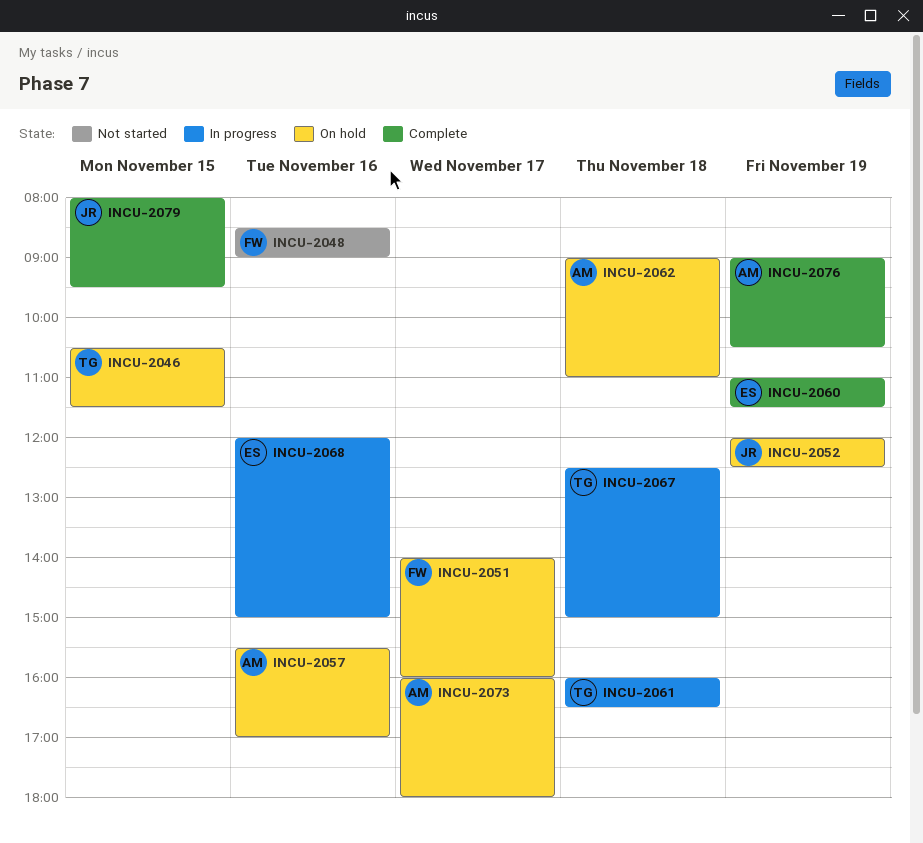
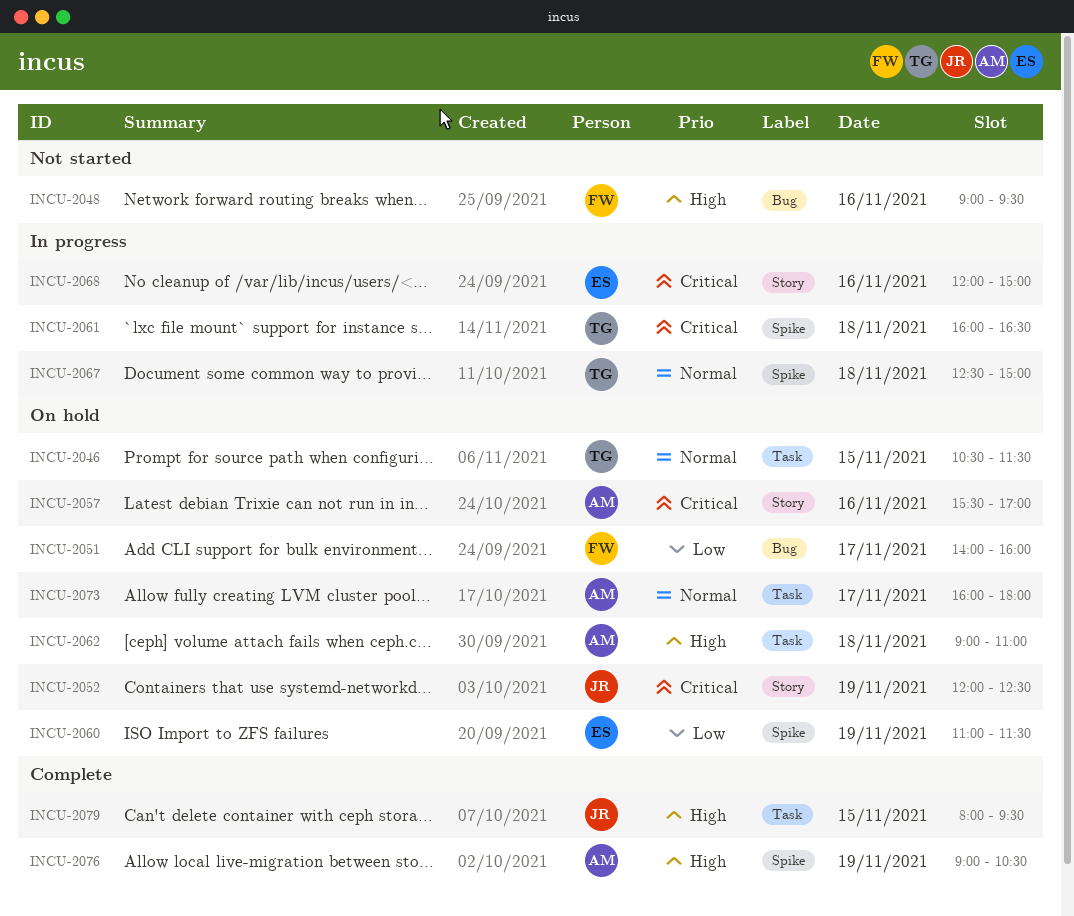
INCU-2048, begins: 08:30 -> 09:00
INCU-2048, ends: 09:00 -> 09:30
INCU-2060, status: Complete -> On hold

